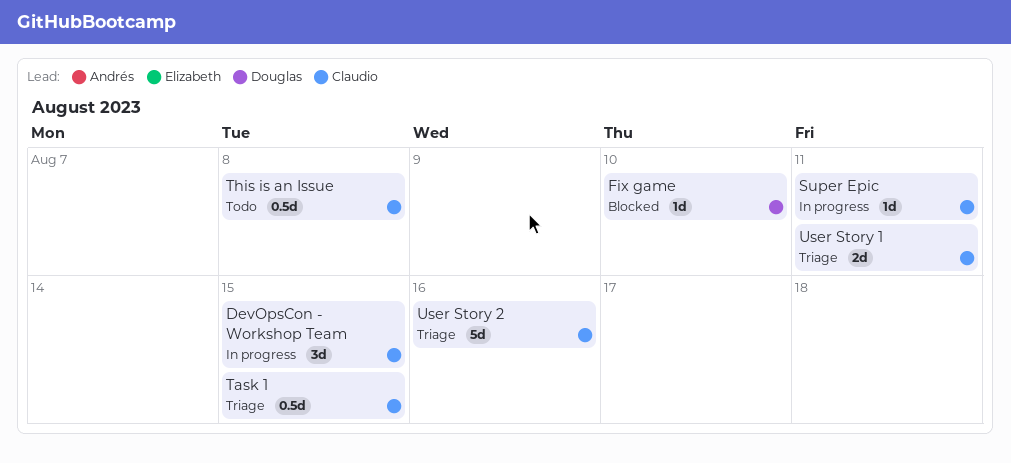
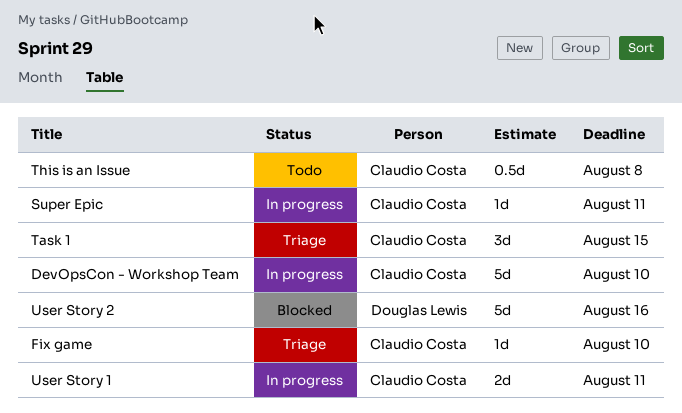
DevOpsCon - Workshop Team, estimate: 3d -> 5d
DevOpsCon - Workshop Team, due: Aug 15 -> Aug 10
Fix game, status: Blocked -> Triage
Fix game, owner: Douglas Lewis -> Claudio Costa
Task 1, estimate: 0.5d -> 3d
User Story 1, status: Triage -> In progress
User Story 2, status: Triage -> Blocked
User Story 2, owner: Claudio Costa -> Douglas Lewis

